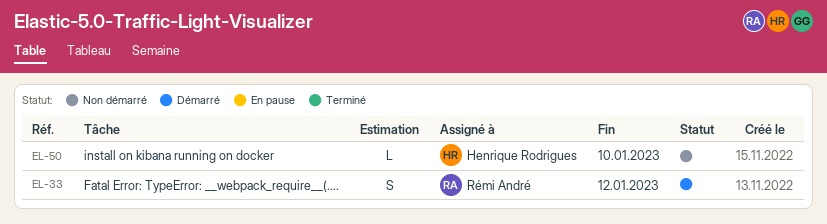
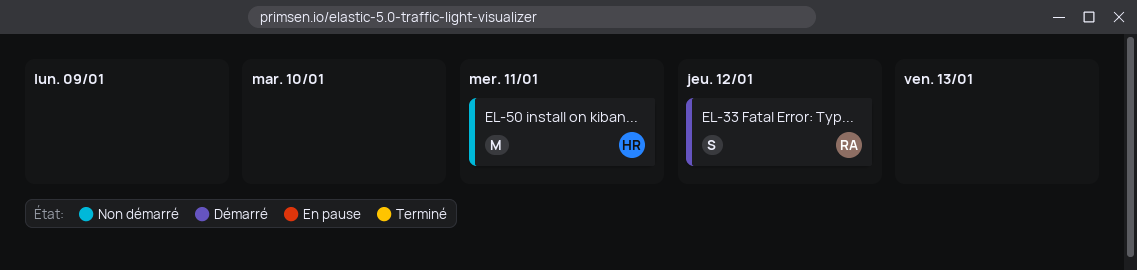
EL-50, estimate: L -> M
EL-50, due: Jan 10 -> Jan 11

